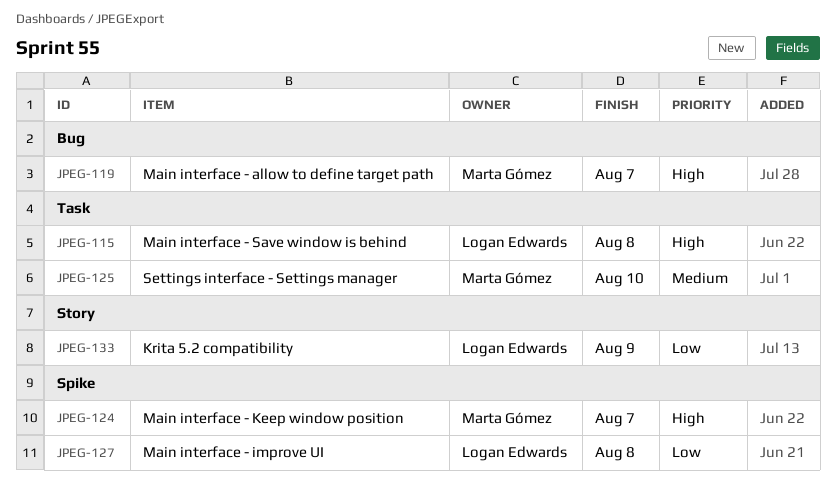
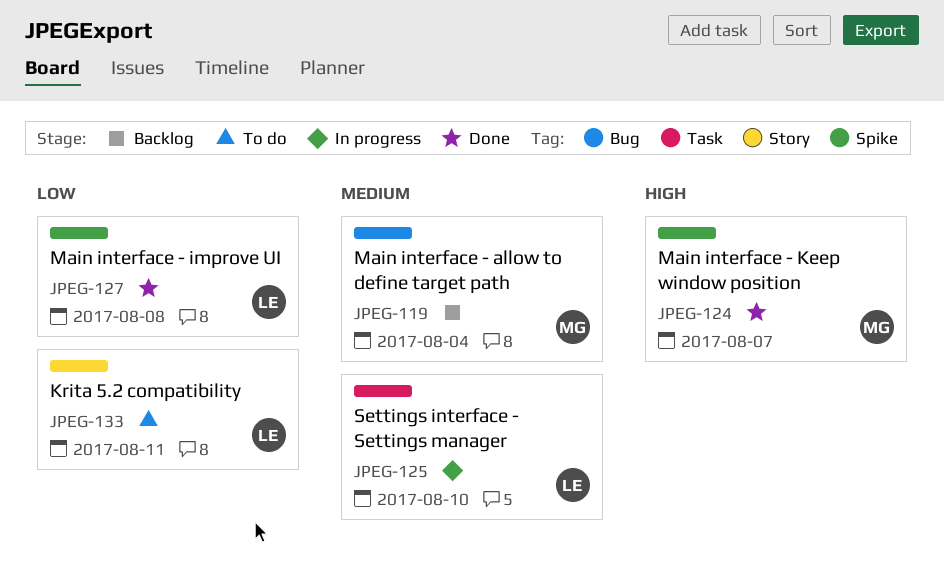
JPEG-115: present -> none
JPEG-119, priority: High -> Medium
JPEG-119, due: Aug 7 -> Aug 4
JPEG-125, owner: Marta Gómez -> Logan Edwards
JPEG-133, due: Aug 9 -> Aug 11

